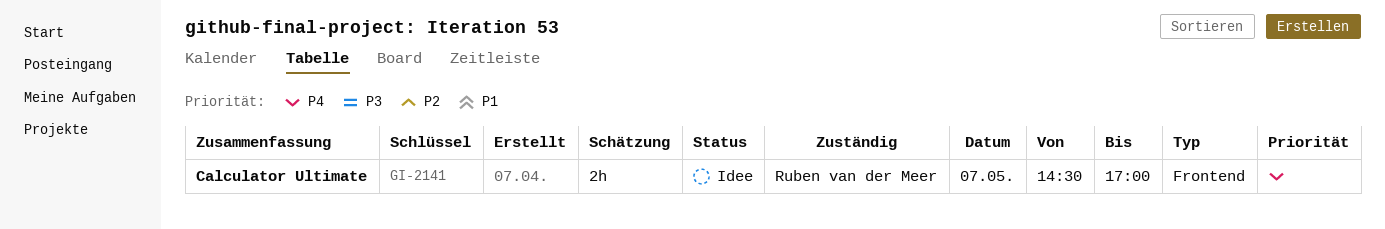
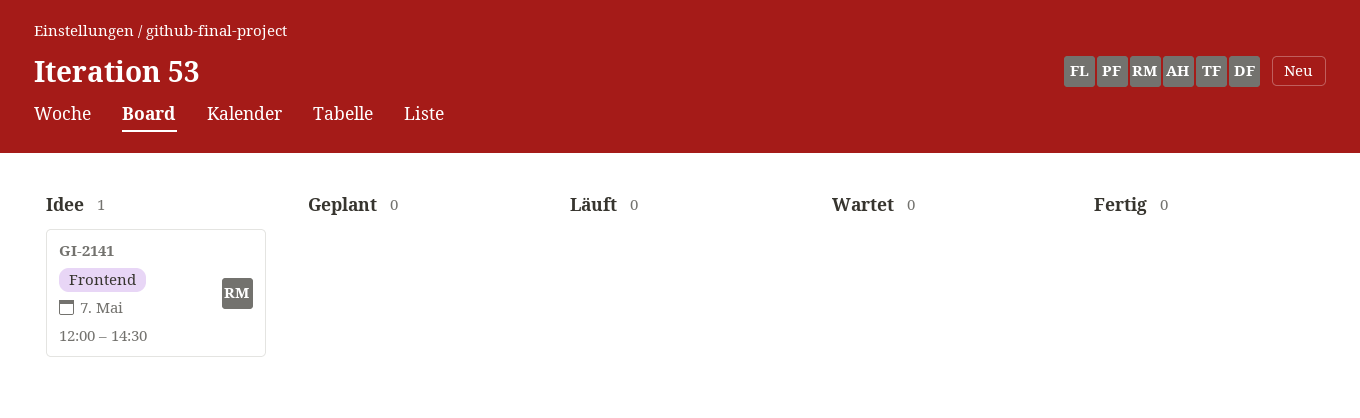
GI-2141, begins: 14:30 -> 12:00
GI-2141, ends: 17:00 -> 14:30

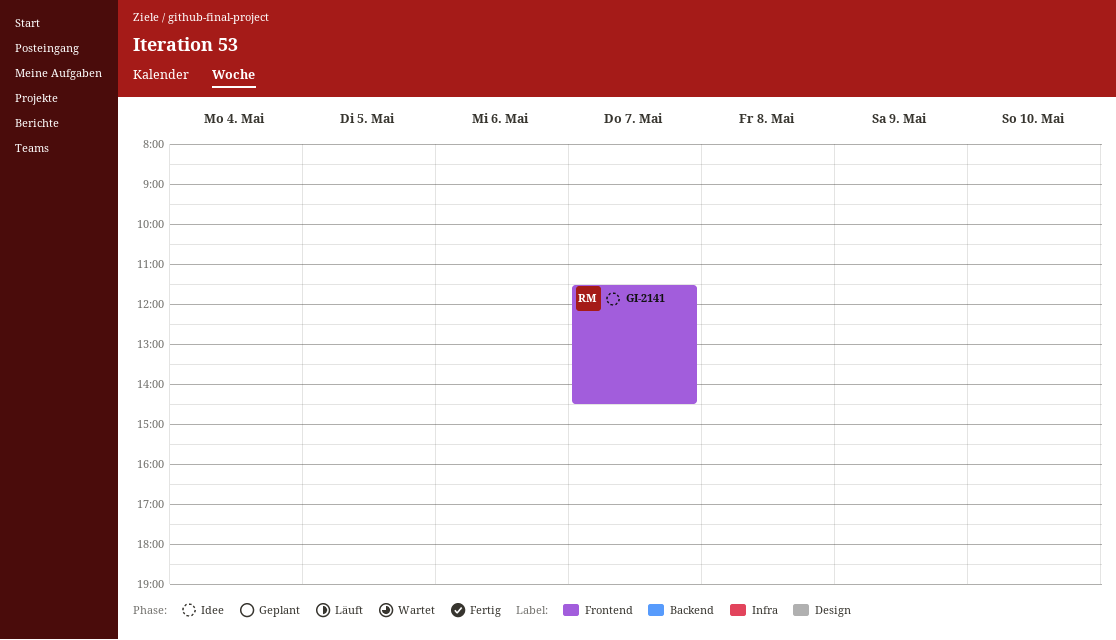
GI-2141, begins: 12:00 -> 11:30

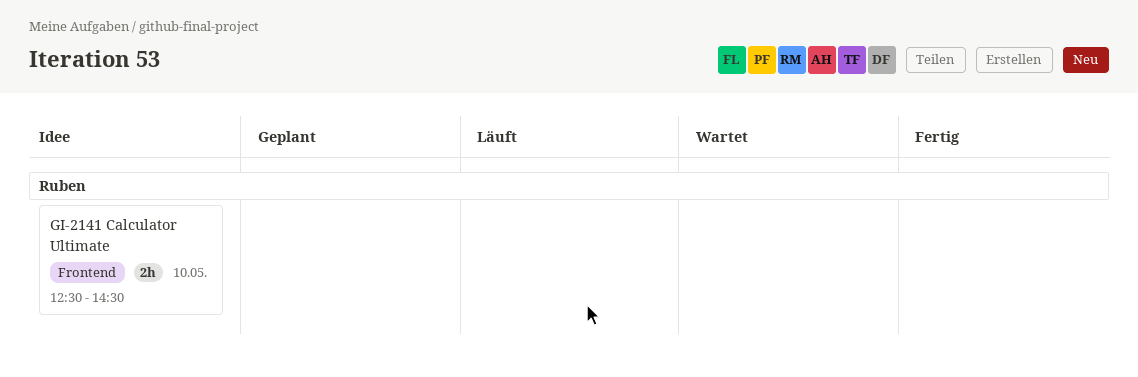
GI-2141, day: May 7 -> May 10
GI-2141, begins: 11:30 -> 12:30

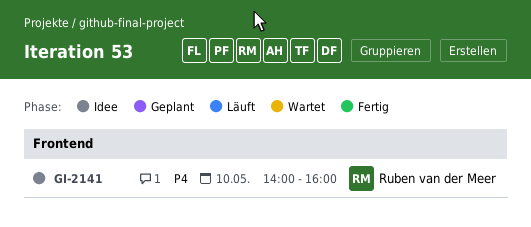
GI-2141, begins: 12:30 -> 14:00
GI-2141, ends: 14:30 -> 16:00

